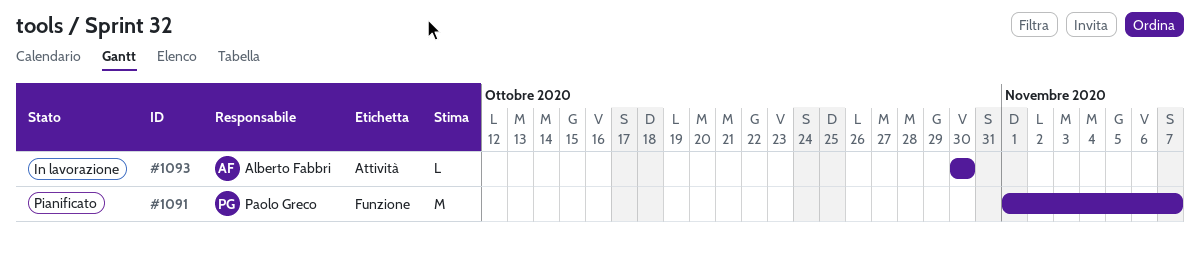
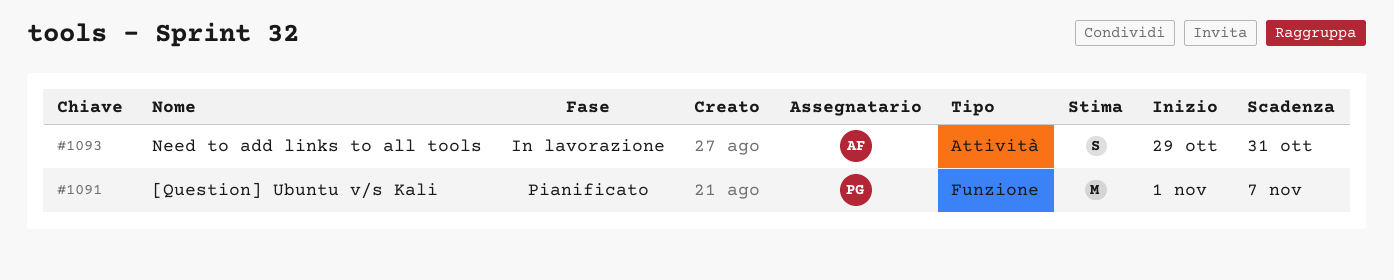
#1093, estimate: L -> S
#1093, start: Oct 30 -> Oct 29
#1093, due: Oct 30 -> Oct 31

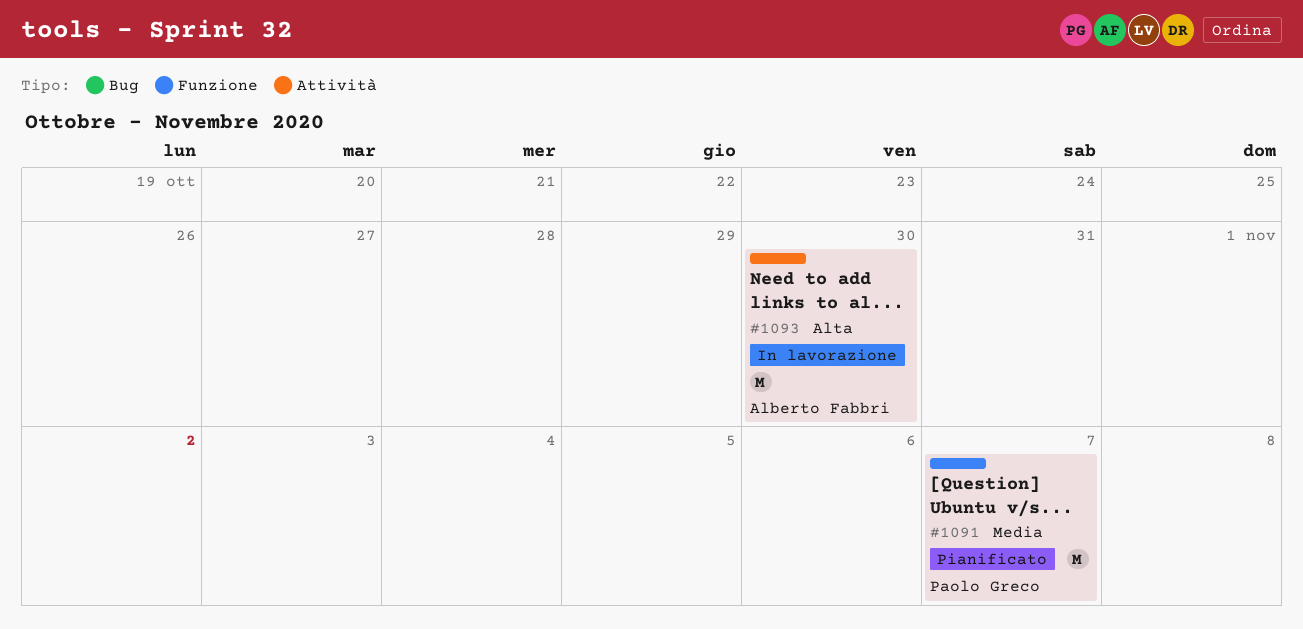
#1093, estimate: S -> M
#1093, due: Oct 31 -> Oct 30

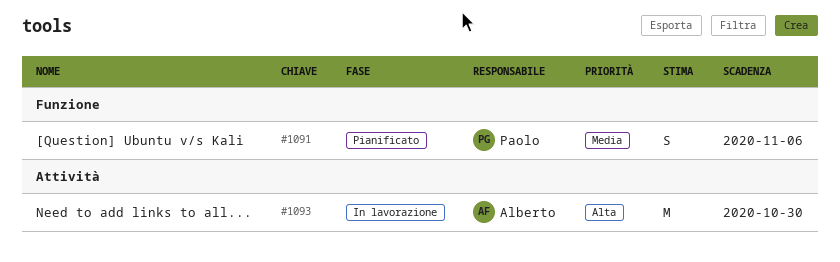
#1091, estimate: M -> S
#1091, due: Nov 7 -> Nov 6

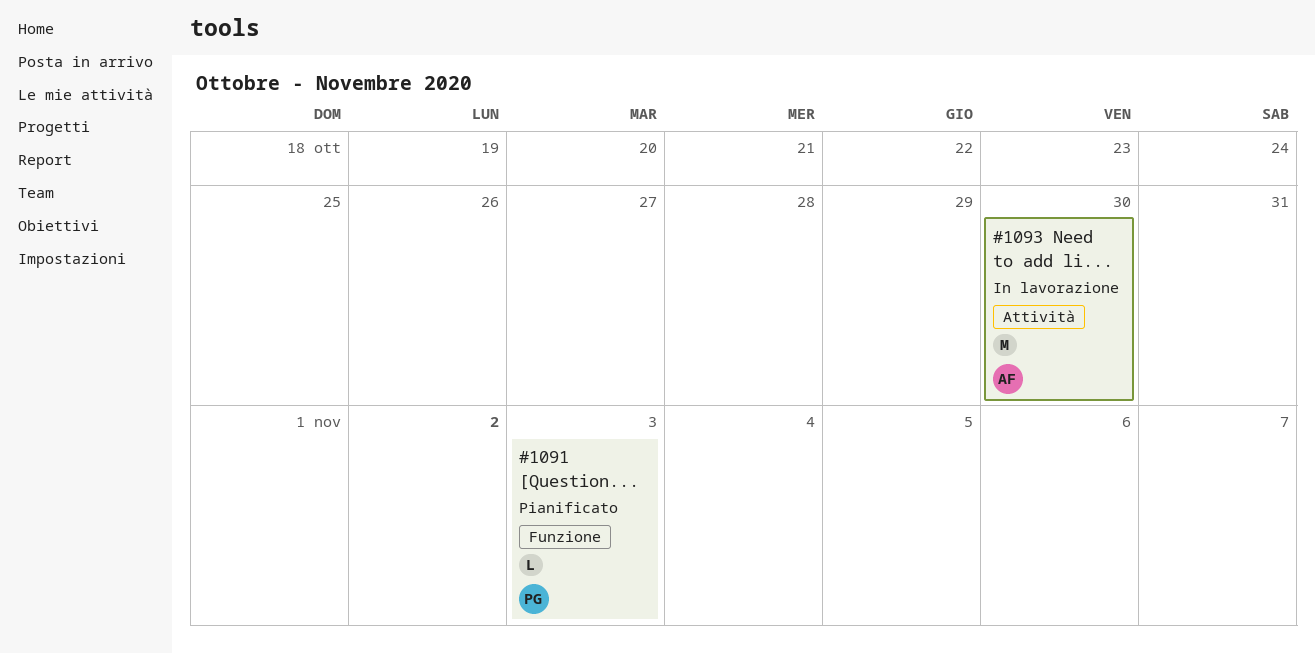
#1091, estimate: S -> L
#1091, due: Nov 6 -> Nov 3

